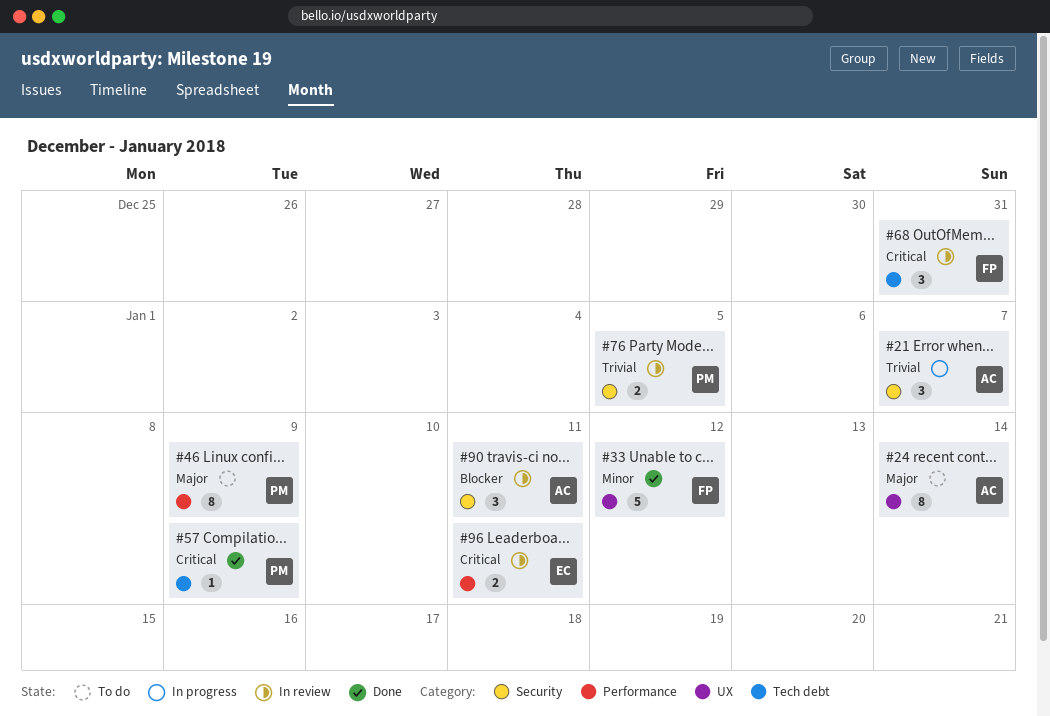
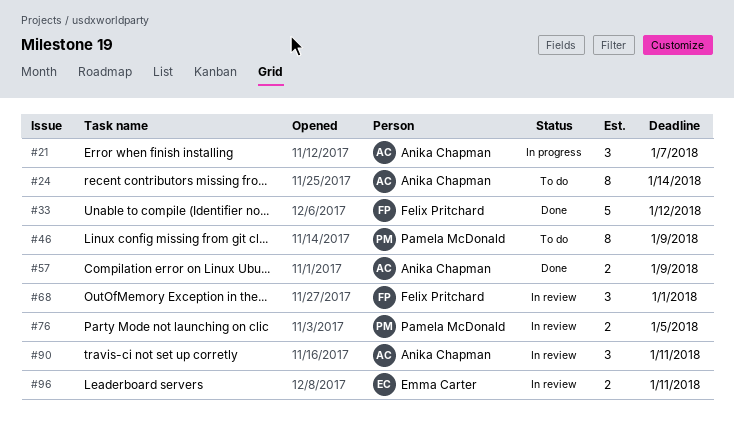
#57, owner: Pamela McDonald -> Anika Chapman
#57, estimate: 1 -> 2
#68, due: Dec 31 -> Jan 1

